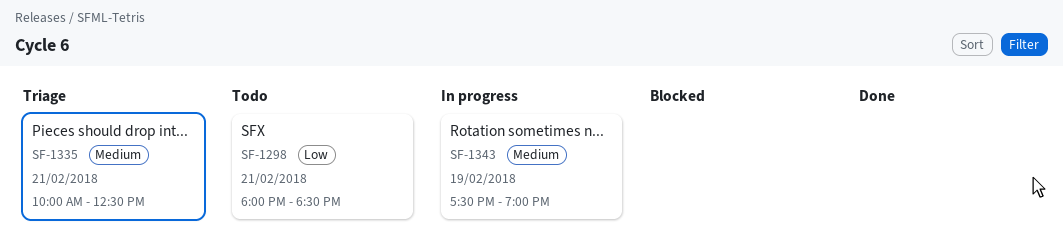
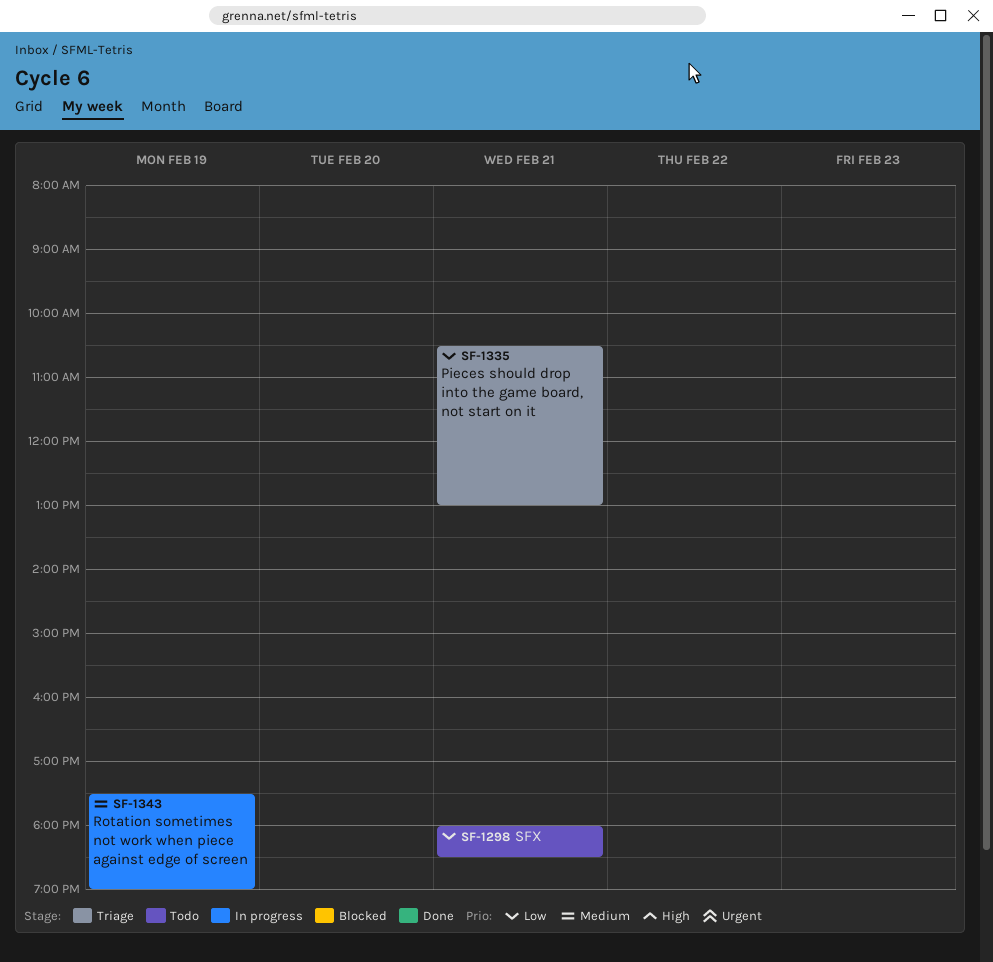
SF-1335, priority: Medium -> Low
SF-1335, begins: 10:00 -> 10:30
SF-1335, ends: 12:30 -> 13:00

